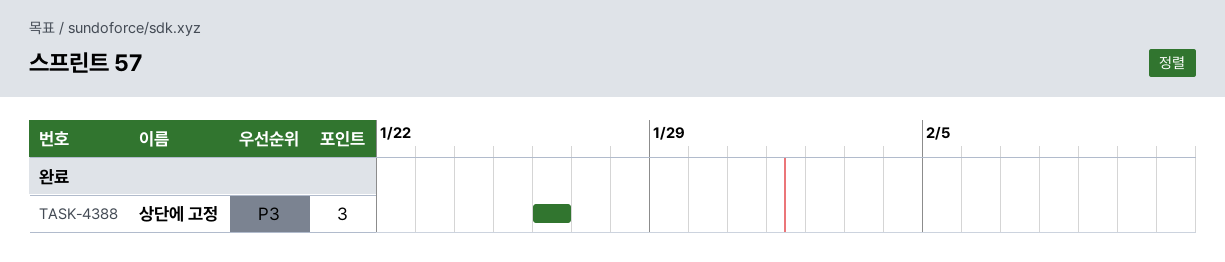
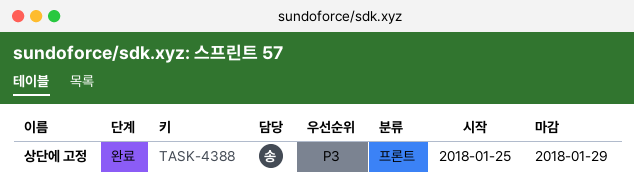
TASK-4388, start: Jan 26 -> Jan 25
TASK-4388, due: Jan 26 -> Jan 29

